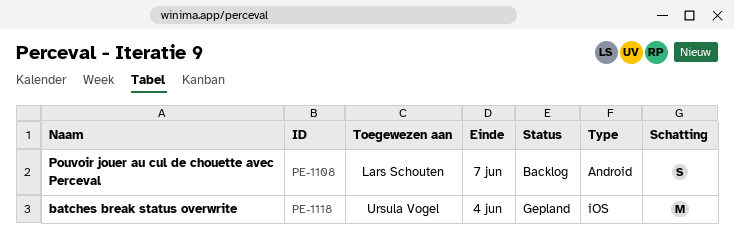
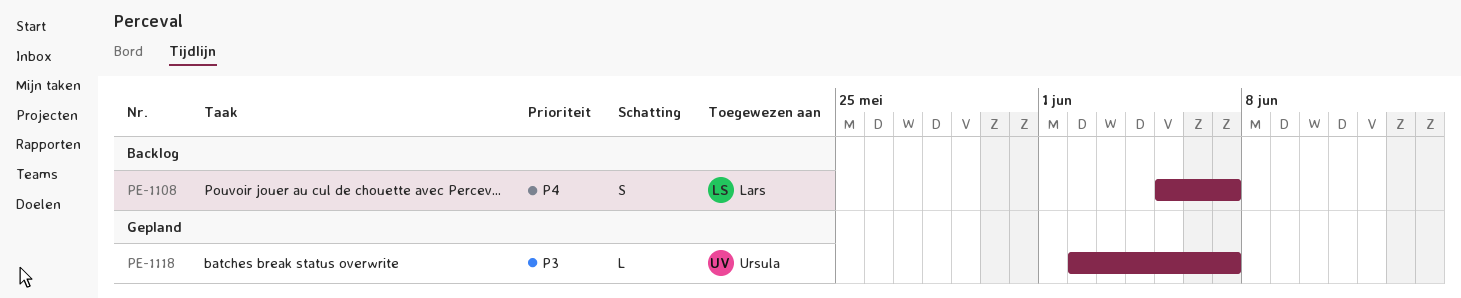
PE-1118, estimate: M -> L
PE-1118, due: Jun 4 -> Jun 7

